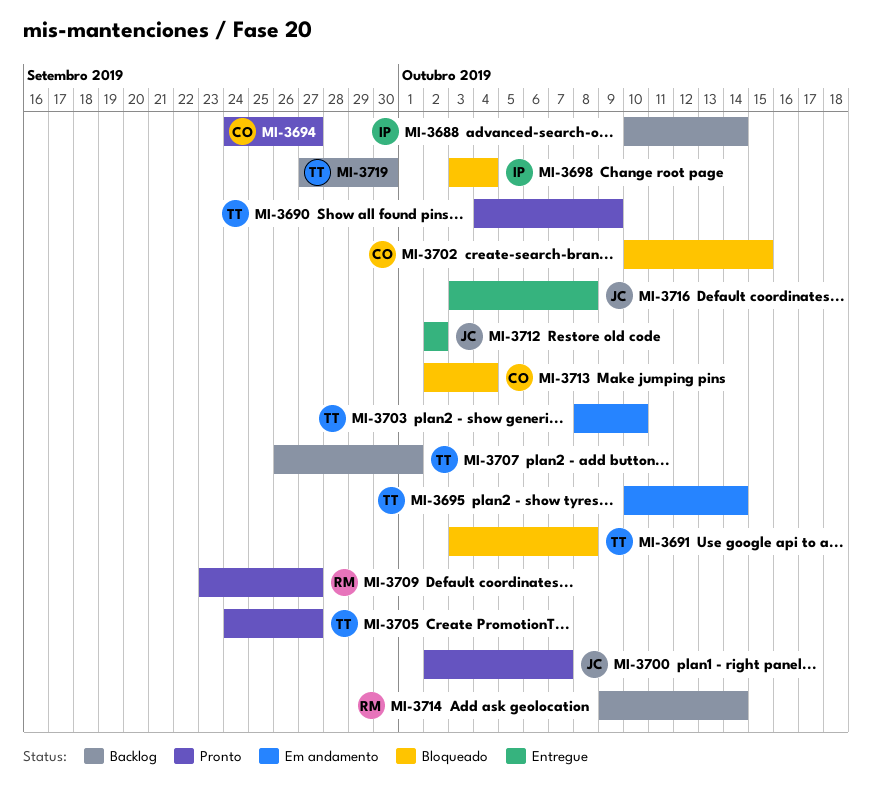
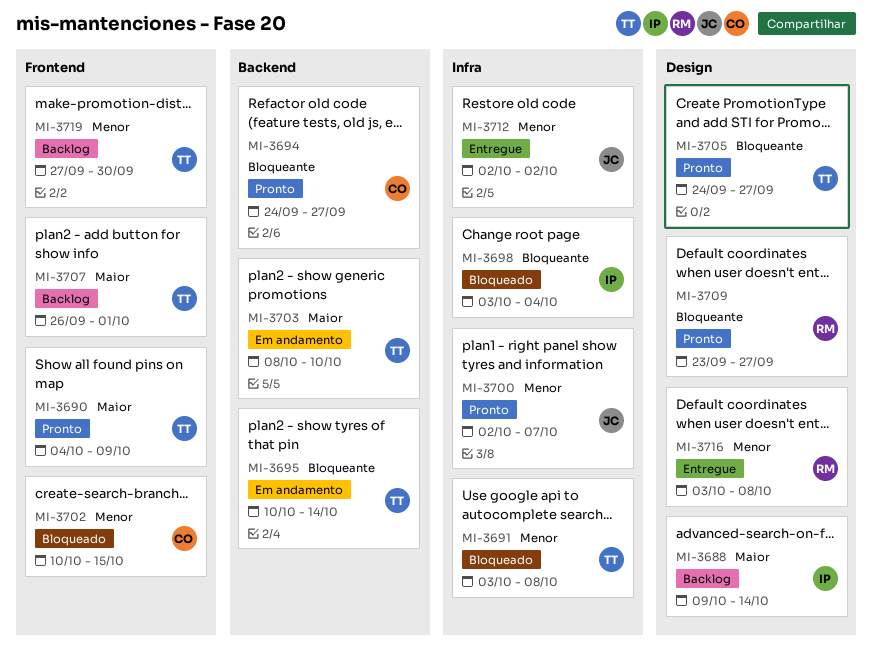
MI-3688, start: Oct 10 -> Oct 9
MI-3713: present -> none
MI-3714: present -> none
MI-3716, owner: JC -> RM

